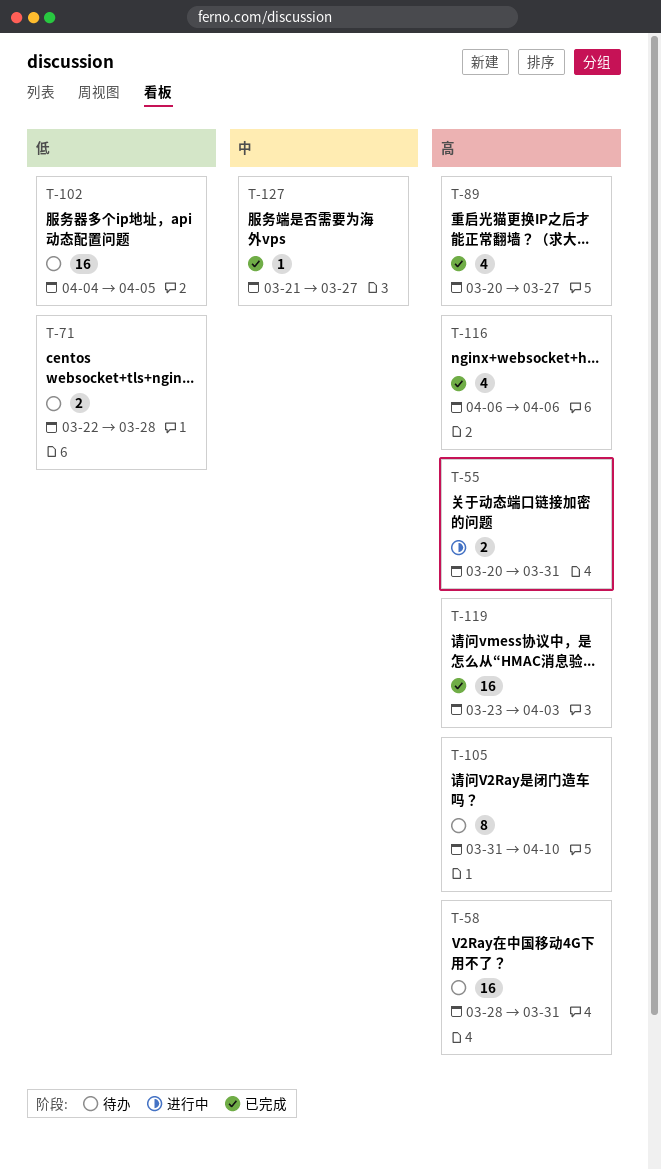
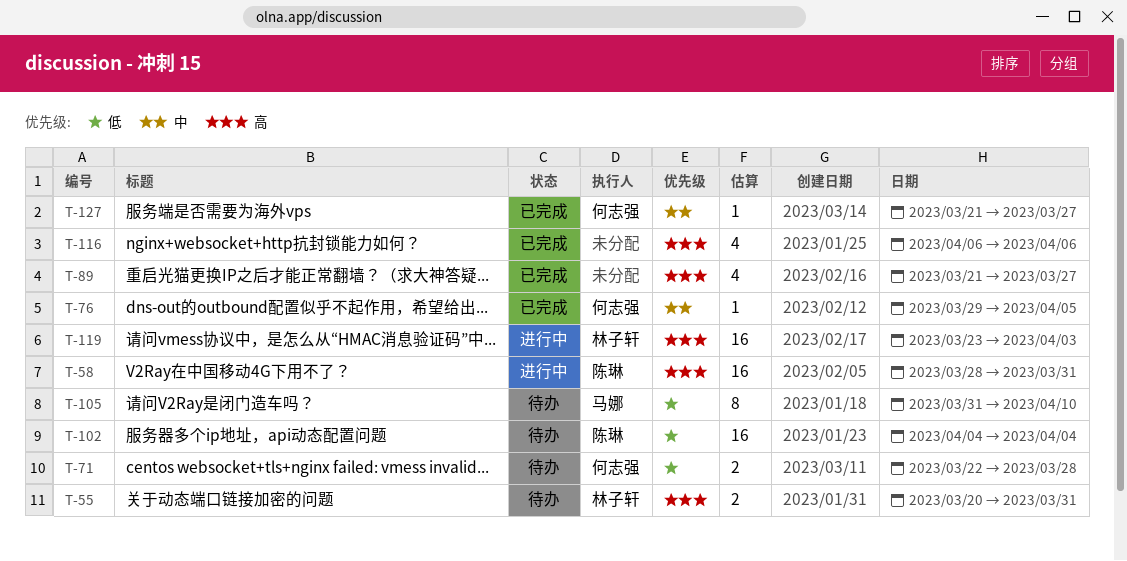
T-55, status: 进行中 -> 待办
T-58, status: 待办 -> 进行中
T-76: none -> present
T-89, start: Mar 20 -> Mar 21
T-102, due: Apr 5 -> Apr 4
T-105, priority: 高 -> 低
T-119, status: 已完成 -> 进行中

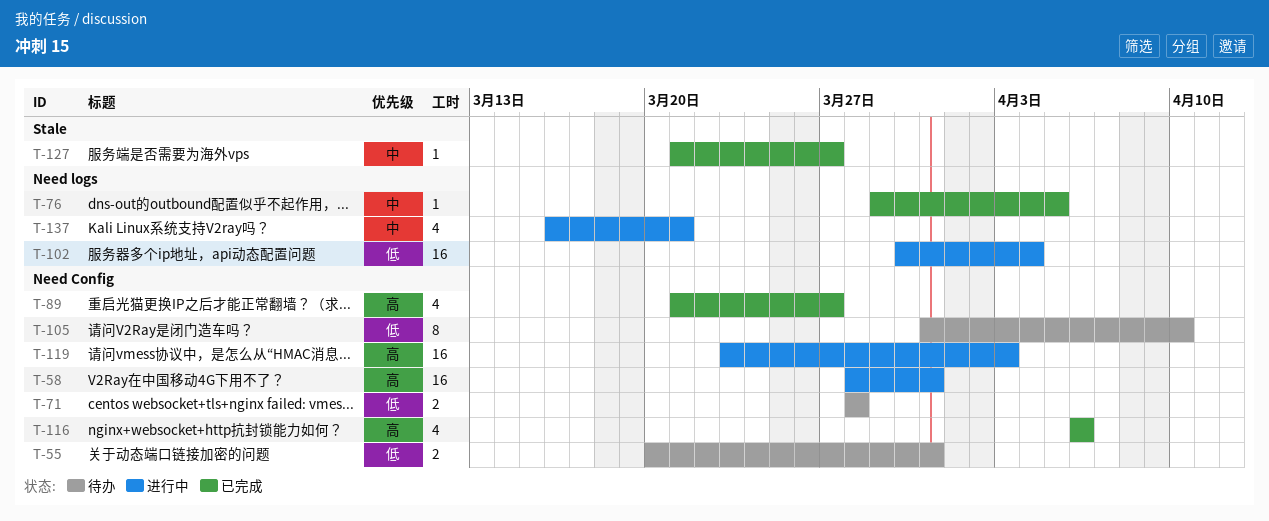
T-55, priority: 高 -> 低
T-71, start: Mar 22 -> Mar 28
T-102, status: 待办 -> 进行中
T-102, start: Apr 4 -> Mar 30
T-137: none -> present

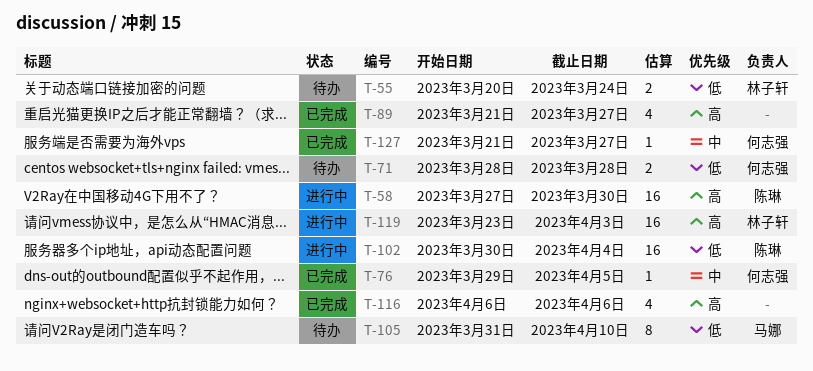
T-55, due: Mar 31 -> Mar 24
T-58, start: Mar 28 -> Mar 27
T-58, due: Mar 31 -> Mar 30
T-137: present -> none

